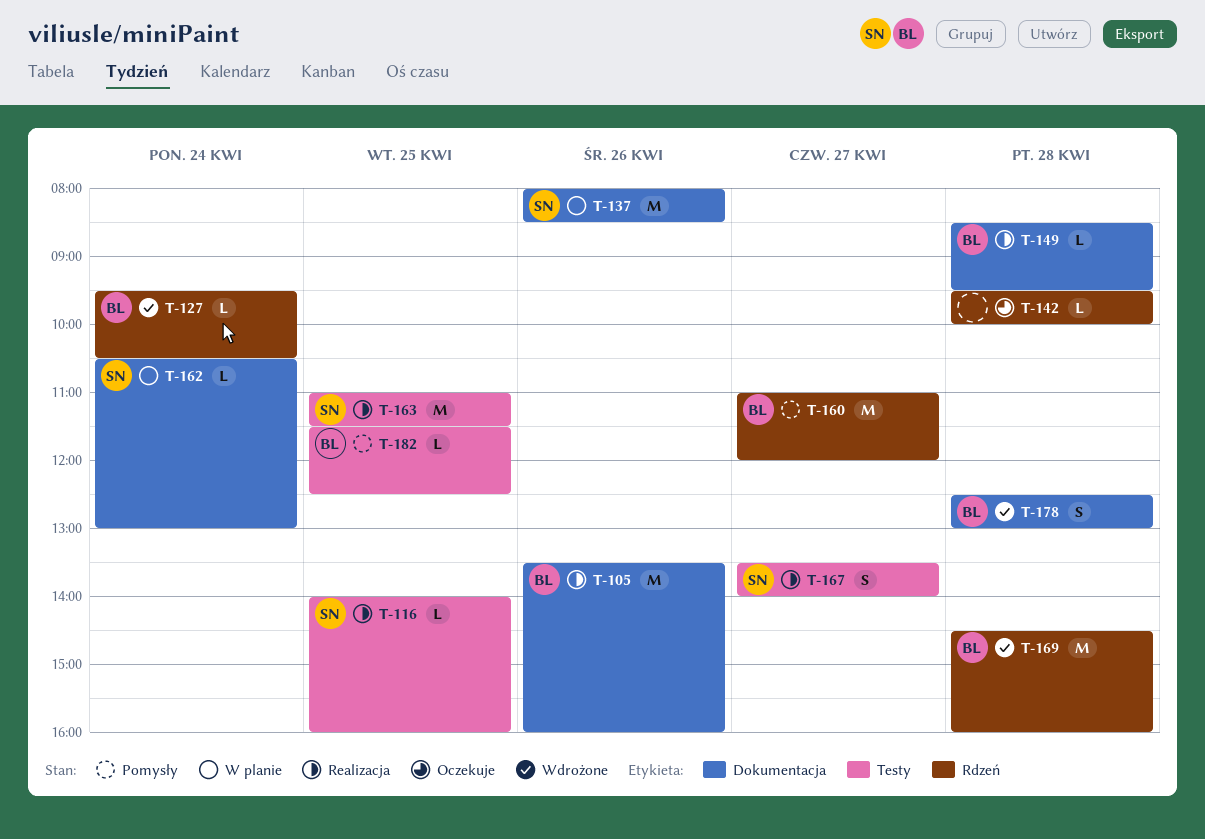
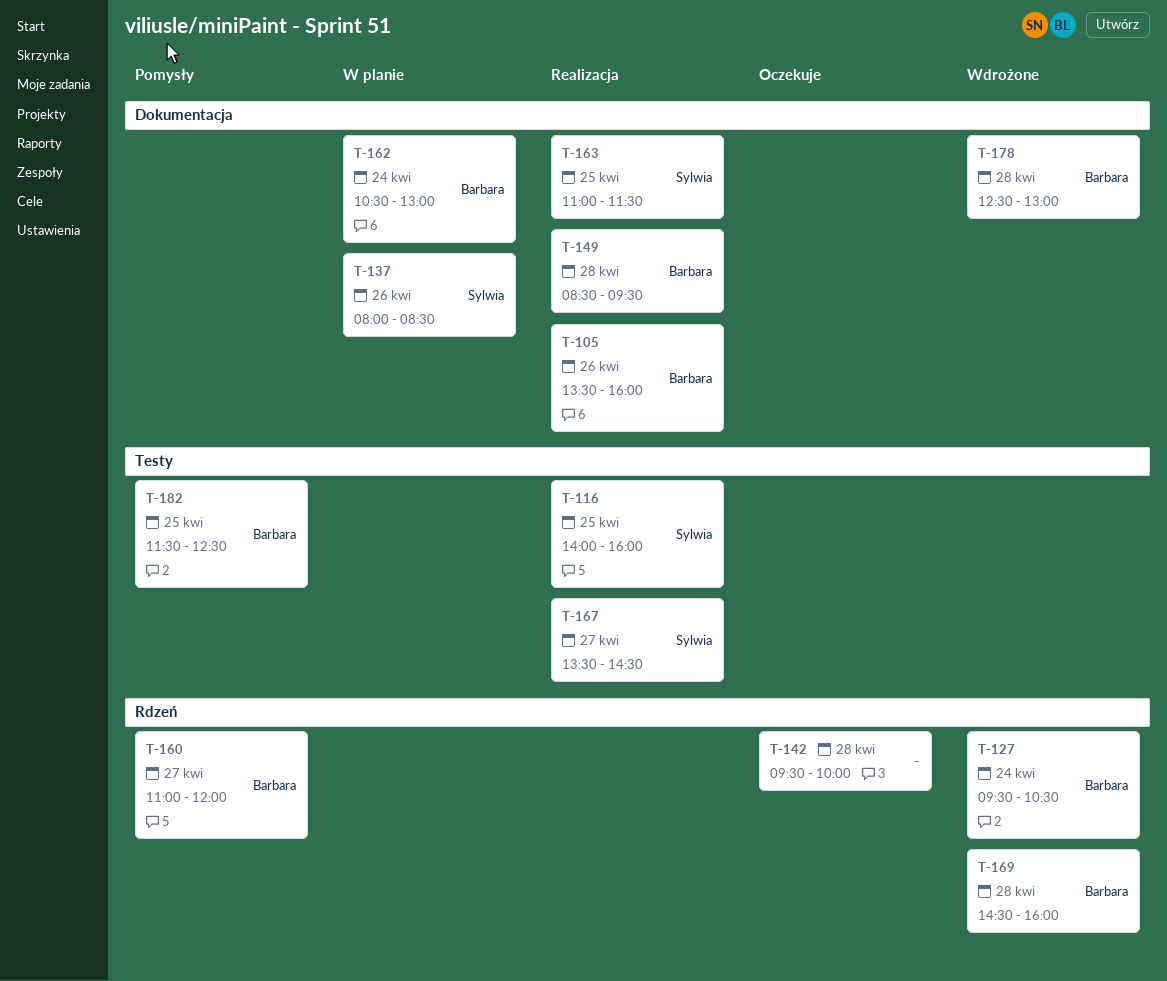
T-162, owner: Sylwia -> Barbara
T-163, label: Testy -> Dokumentacja
T-167, ends: 14:00 -> 14:30

